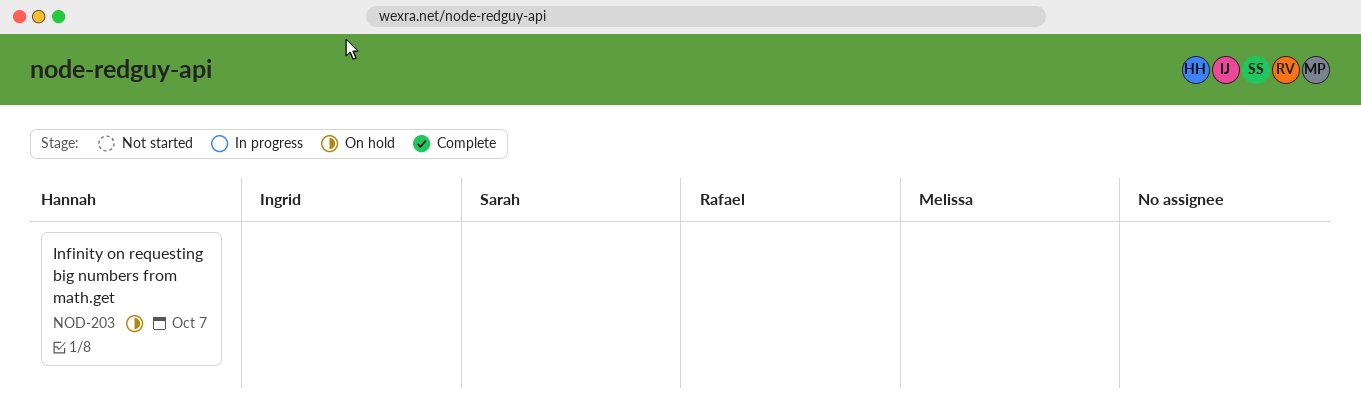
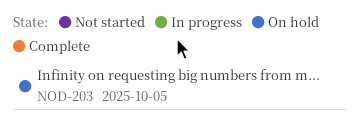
NOD-203, due: Oct 7 -> Oct 5

